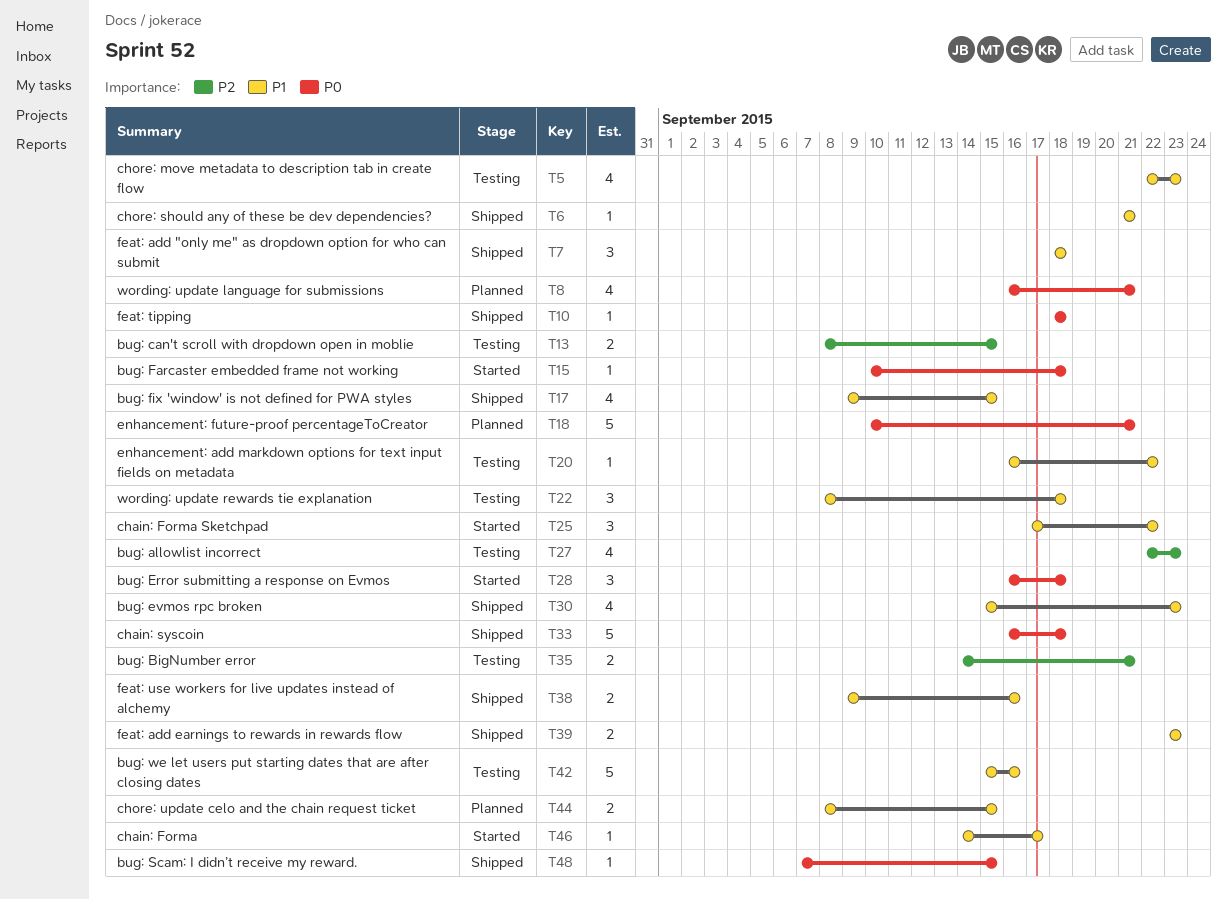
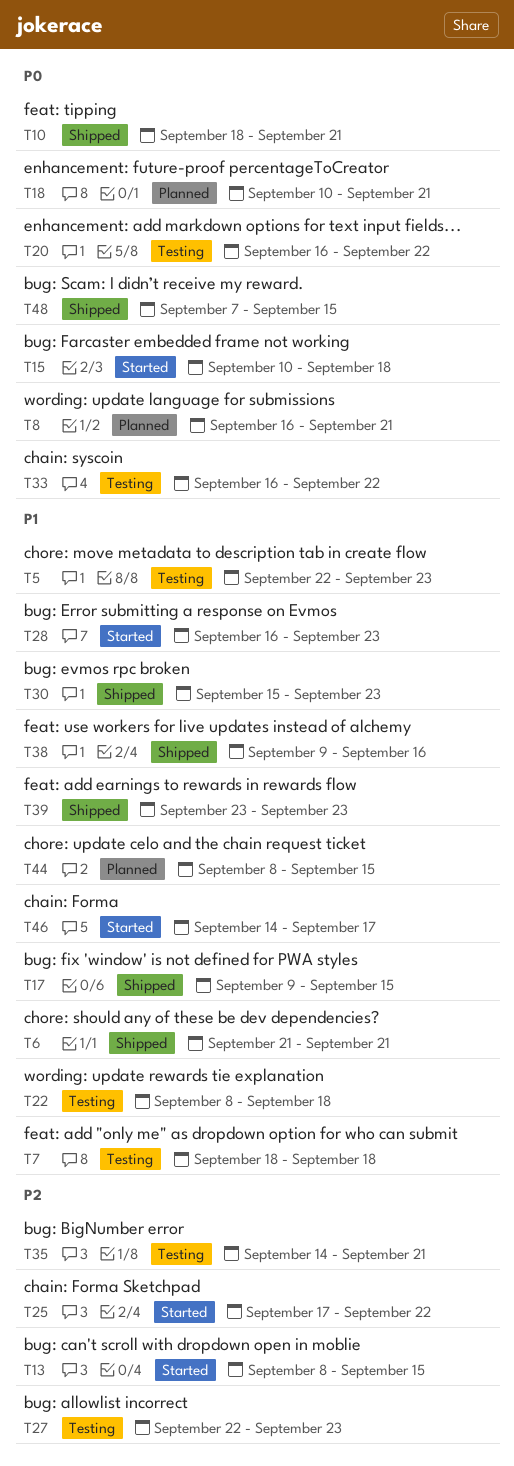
T7, status: Shipped -> Testing
T10, due: Sep 18 -> Sep 21
T13, status: Testing -> Started
T20, priority: P1 -> P0
T25, priority: P1 -> P2
T28, priority: P0 -> P1
T28, due: Sep 18 -> Sep 23
T33, status: Shipped -> Testing
T33, due: Sep 18 -> Sep 22
T42: present -> none

